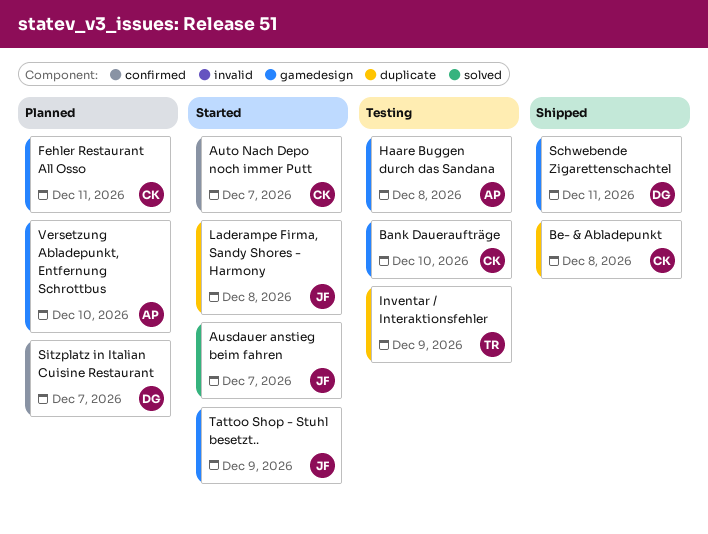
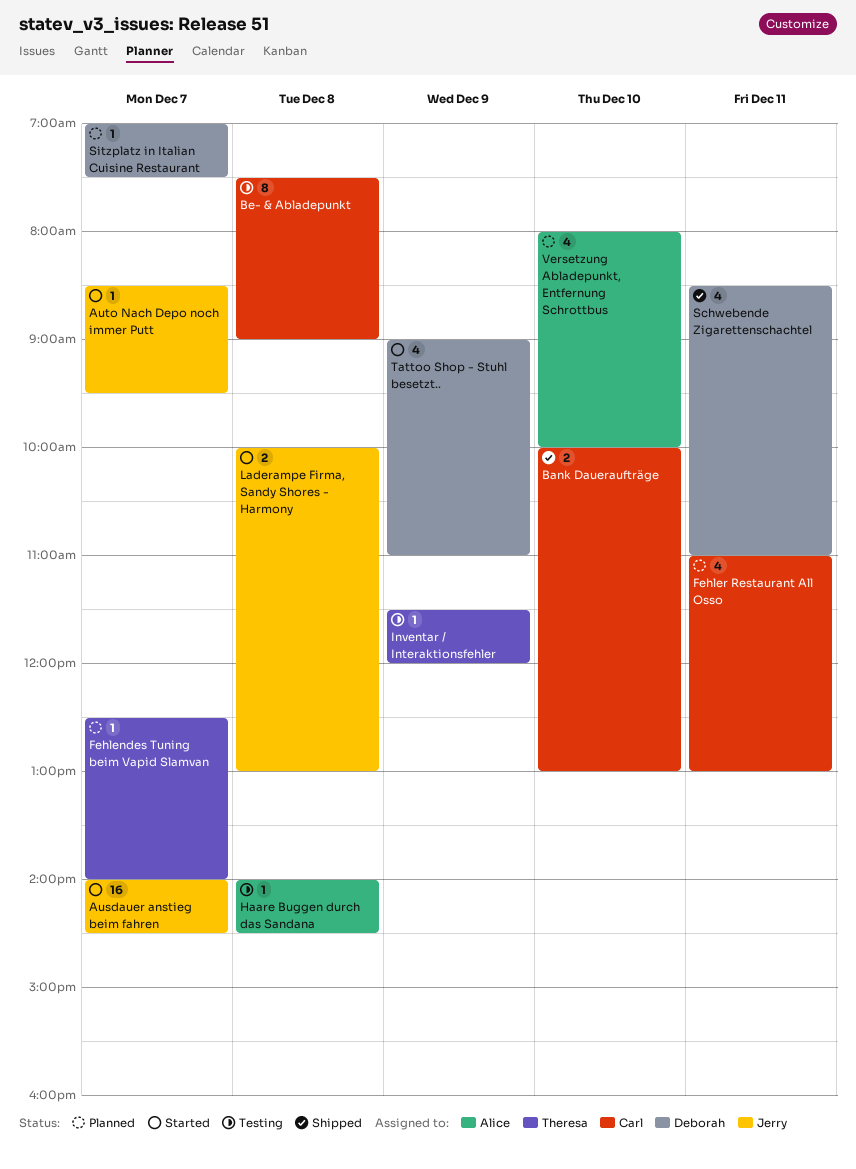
Auto Nach Depo noch immer Putt, owner: Carl -> Jerry
Bank Daueraufträge, status: Testing -> Shipped
Be- & Abladepunkt, status: Shipped -> Testing
Fehlendes Tuning beim Vapid Slamvan: none -> present
Tattoo Shop - Stuhl besetzt.., owner: Jerry -> Deborah

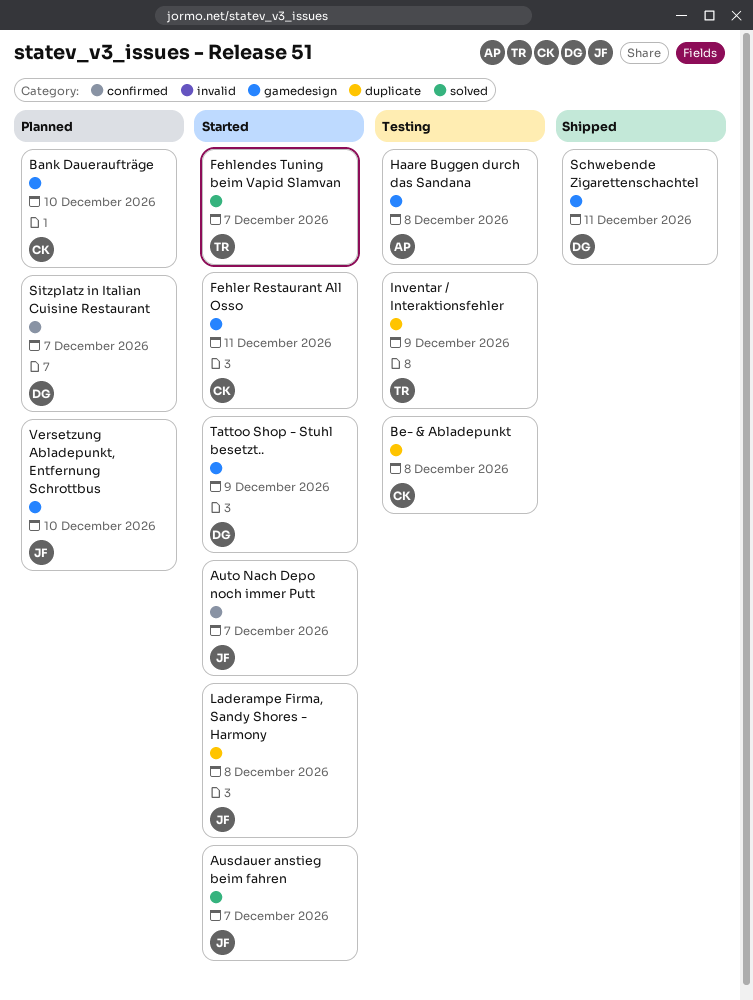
Bank Daueraufträge, status: Shipped -> Planned
Fehlendes Tuning beim Vapid Slamvan, status: Planned -> Started
Fehler Restaurant All Osso, status: Planned -> Started
Versetzung Abladepunkt, Entfernung Schrottbus, owner: Alice -> Jerry

